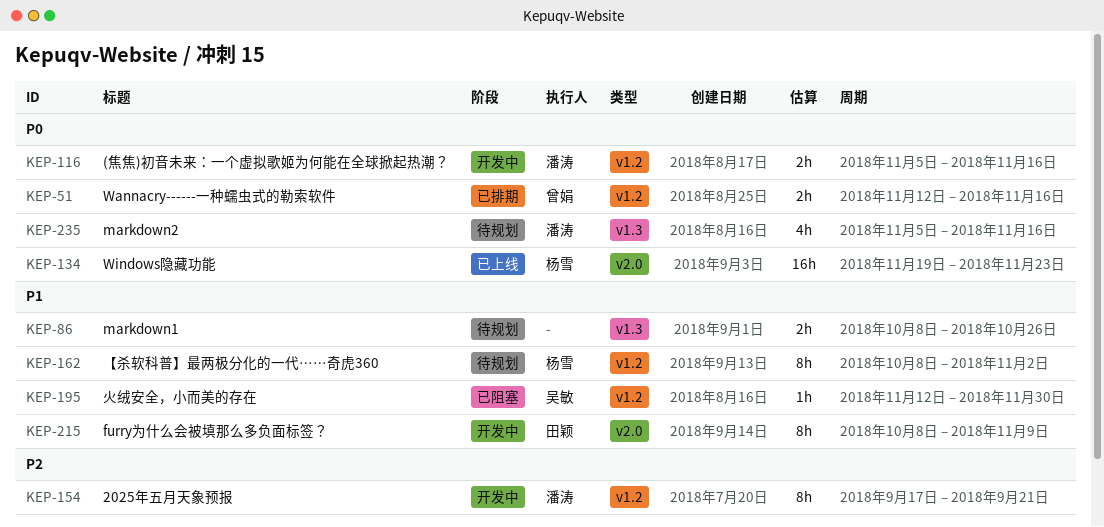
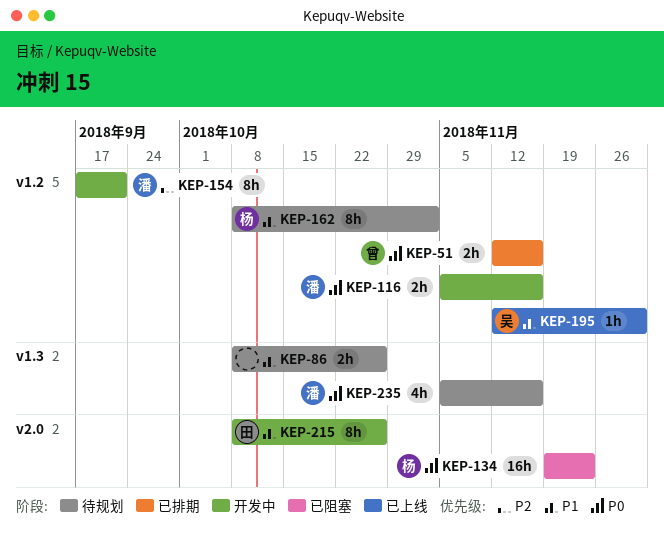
KEP-134, status: 已上线 -> 已阻塞
KEP-195, status: 已阻塞 -> 已上线
KEP-215, due: Nov 9 -> Oct 26

